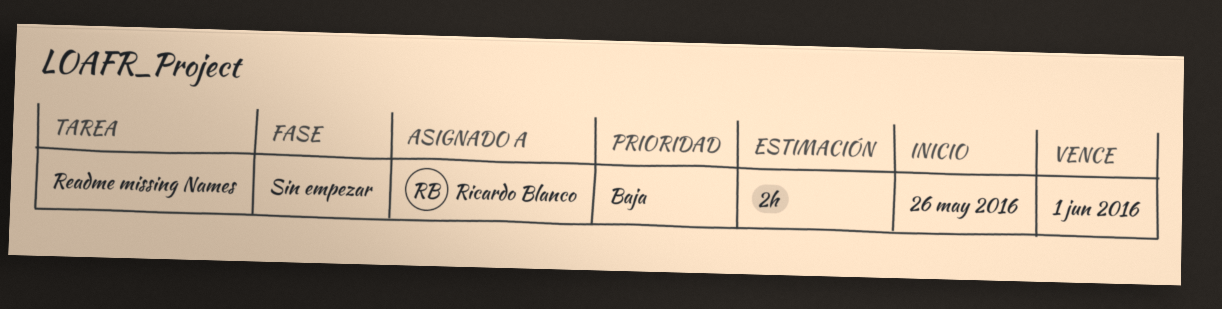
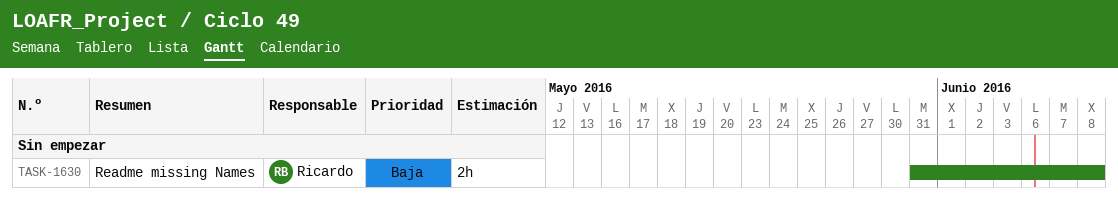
Readme missing Names, start: May 26 -> May 31
Readme missing Names, due: Jun 1 -> Jun 8

